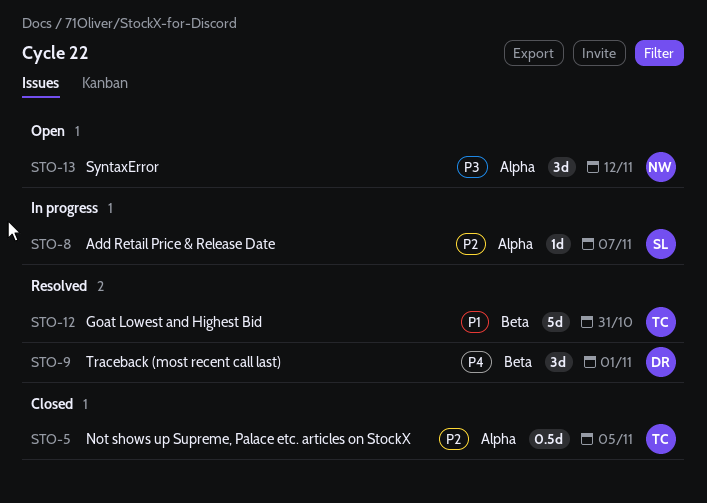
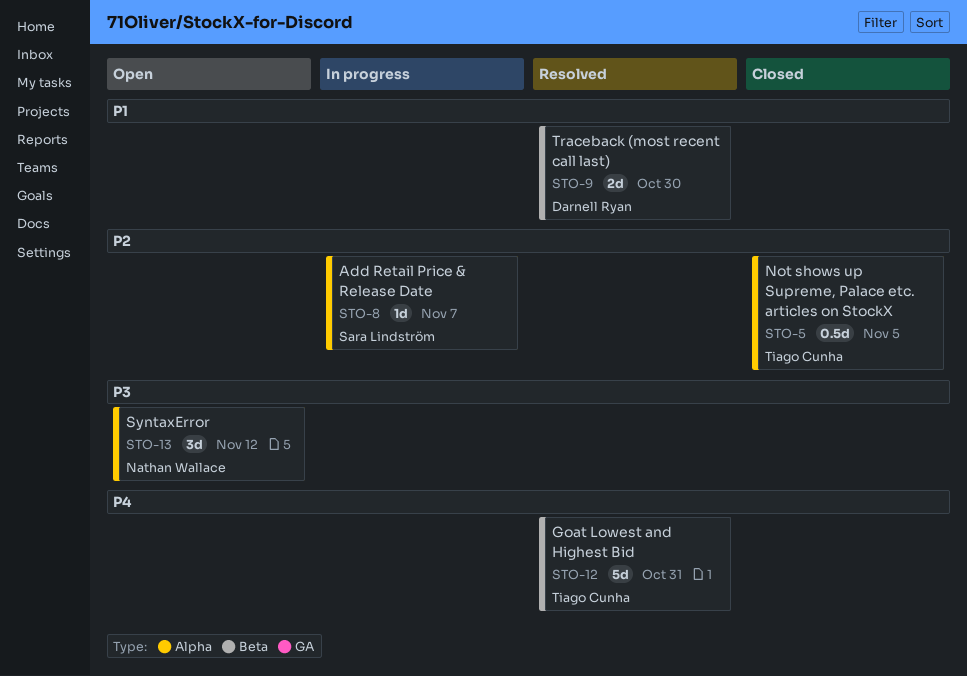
STO-9, priority: P4 -> P1
STO-9, estimate: 3d -> 2d
STO-9, due: Nov 1 -> Oct 30
STO-12, priority: P1 -> P4

